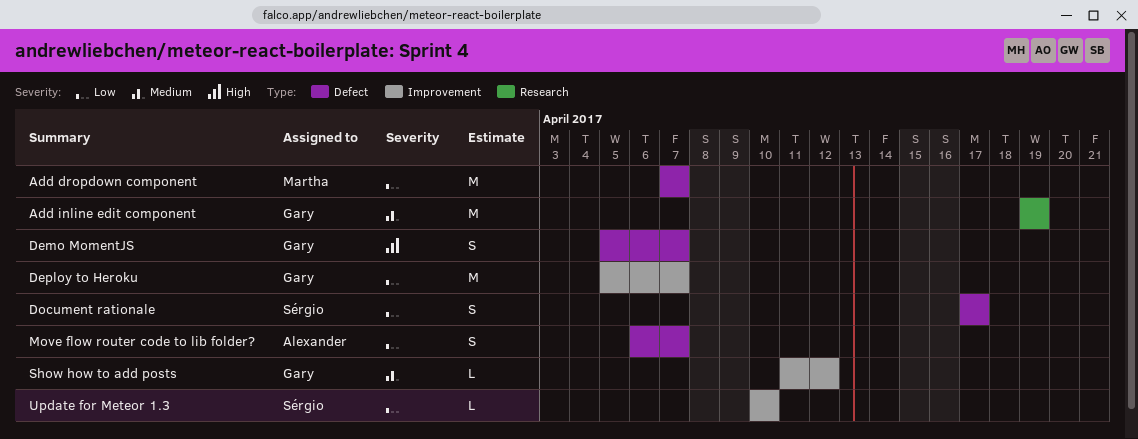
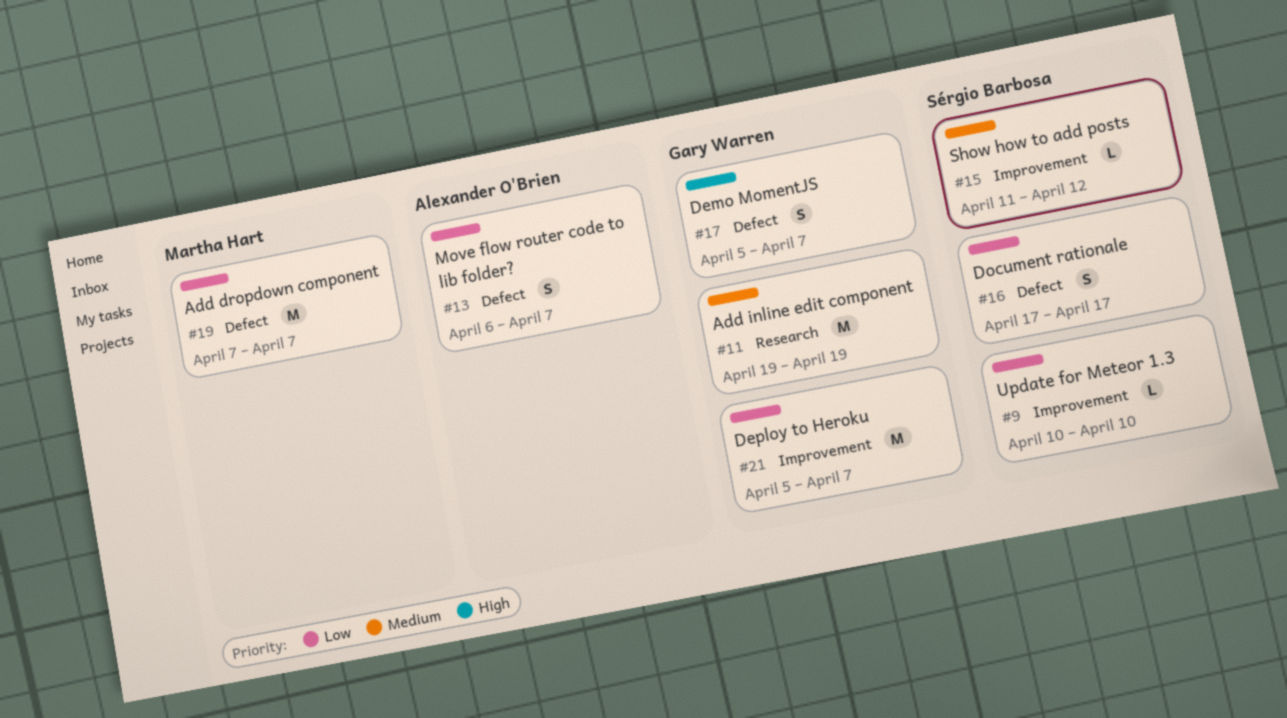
Show how to add posts, owner: Gary Warren -> Sérgio Barbosa

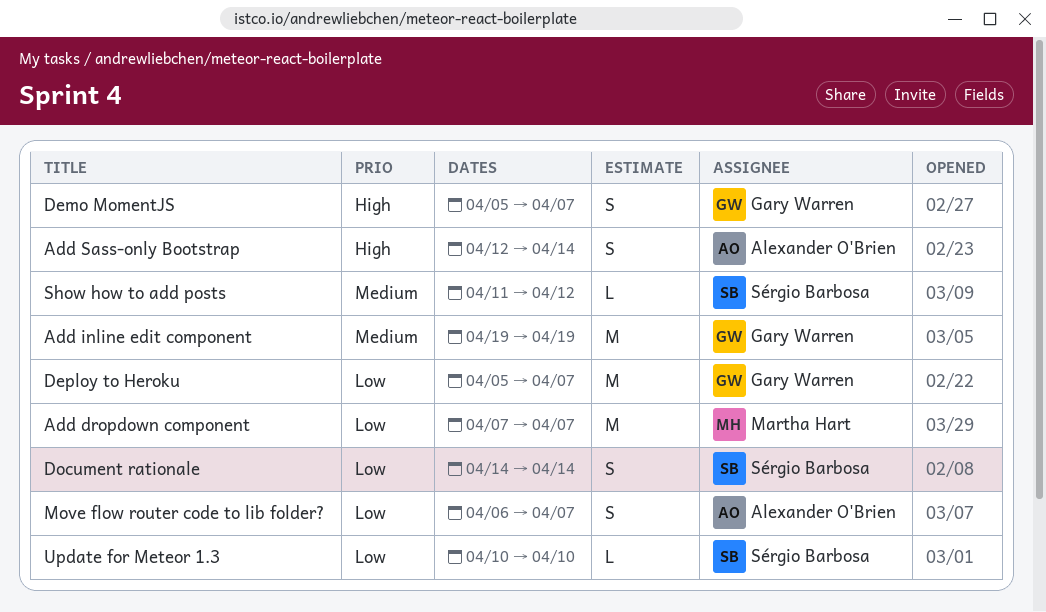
Add Sass-only Bootstrap: none -> present
Document rationale, start: Apr 17 -> Apr 14
Document rationale, due: Apr 17 -> Apr 14

